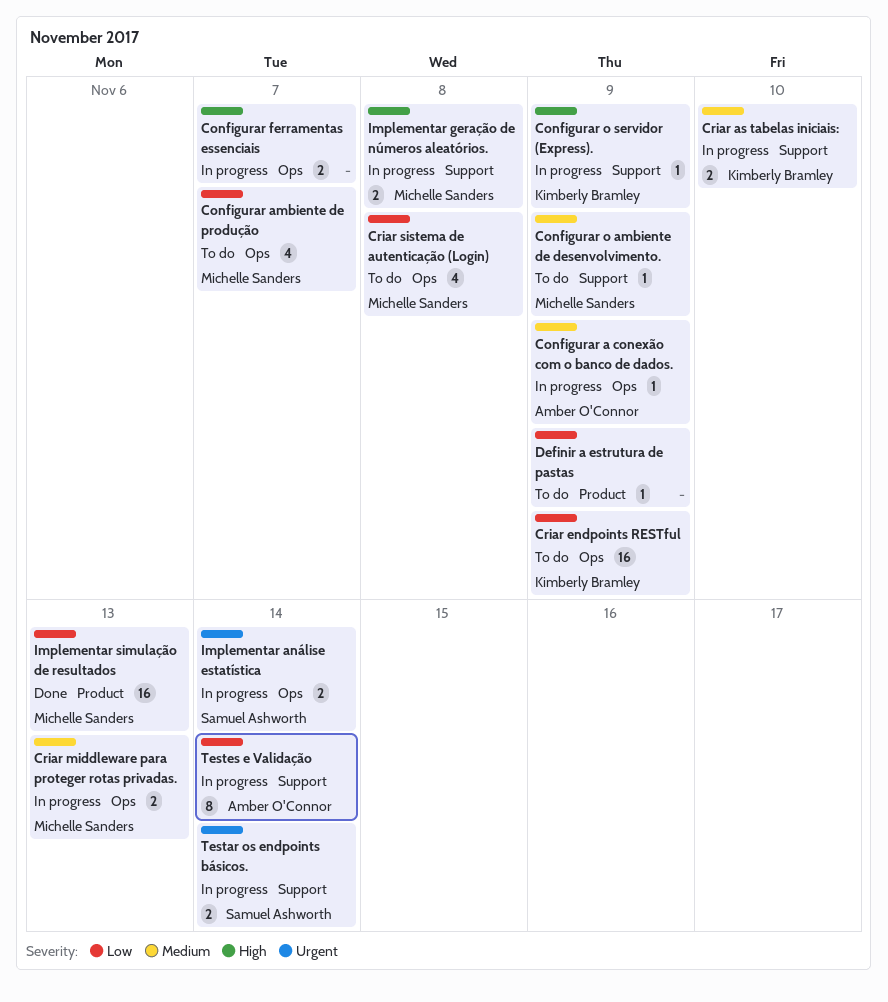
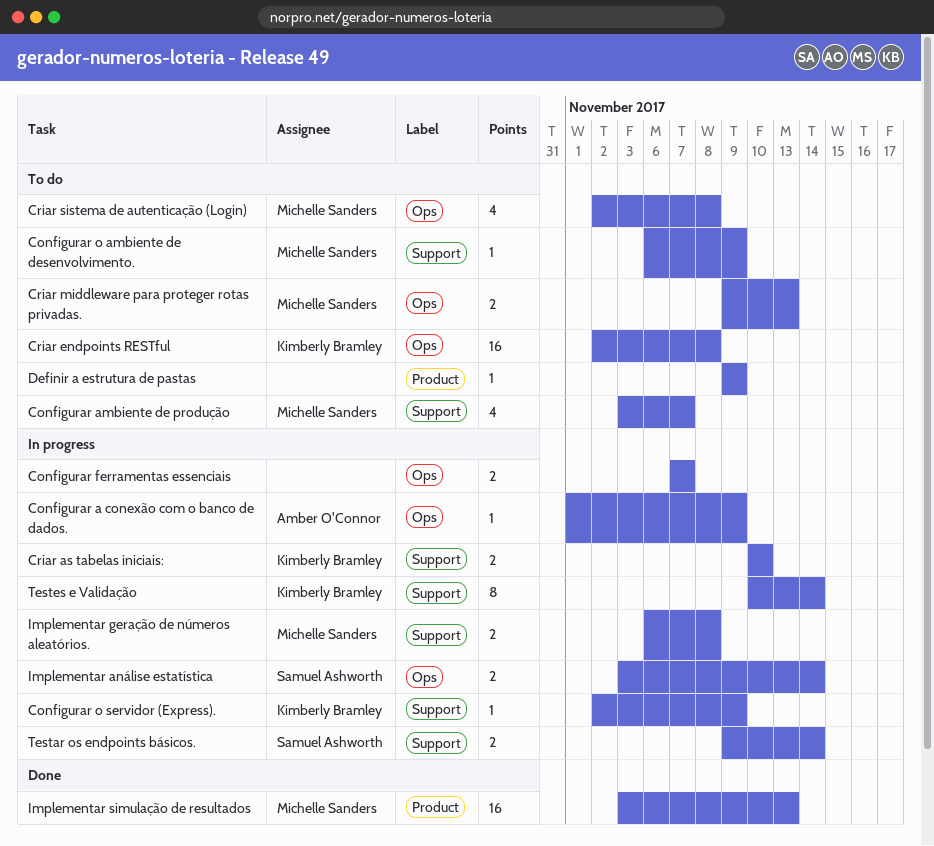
Configurar ambiente de produção, label: Ops -> Support
Criar endpoints RESTful, due: Nov 9 -> Nov 8
Criar middleware para proteger rotas privadas., status: In progress -> To do
Testes e Validação, owner: Amber O'Connor -> Kimberly Bramley

